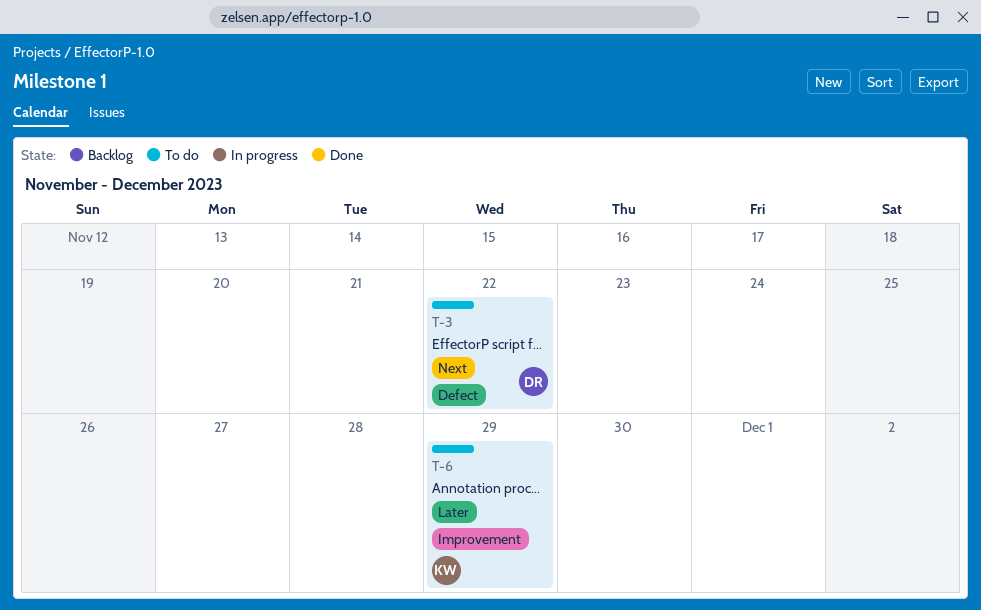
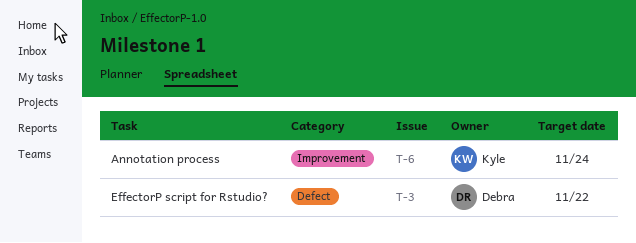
T-6, due: Nov 29 -> Nov 24

